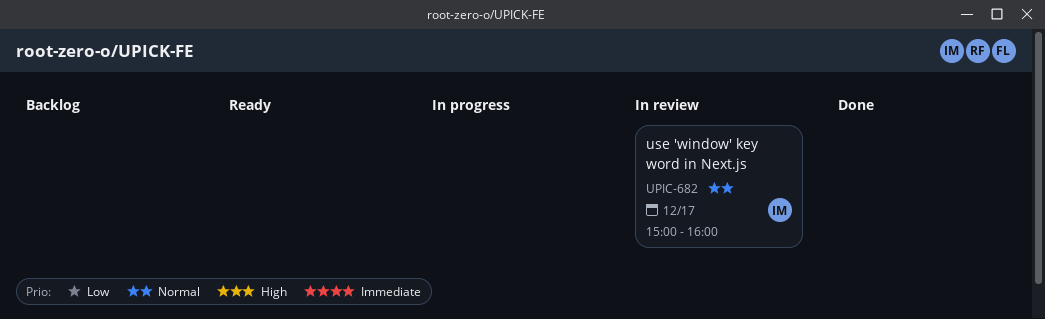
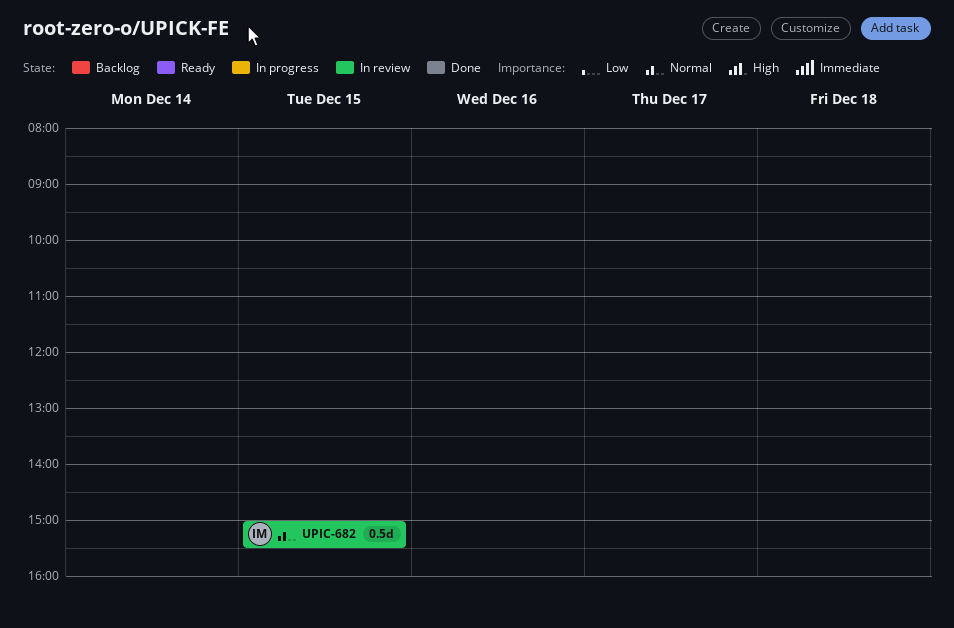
UPIC-682, day: Dec 17 -> Dec 15
UPIC-682, ends: 16:00 -> 15:30

